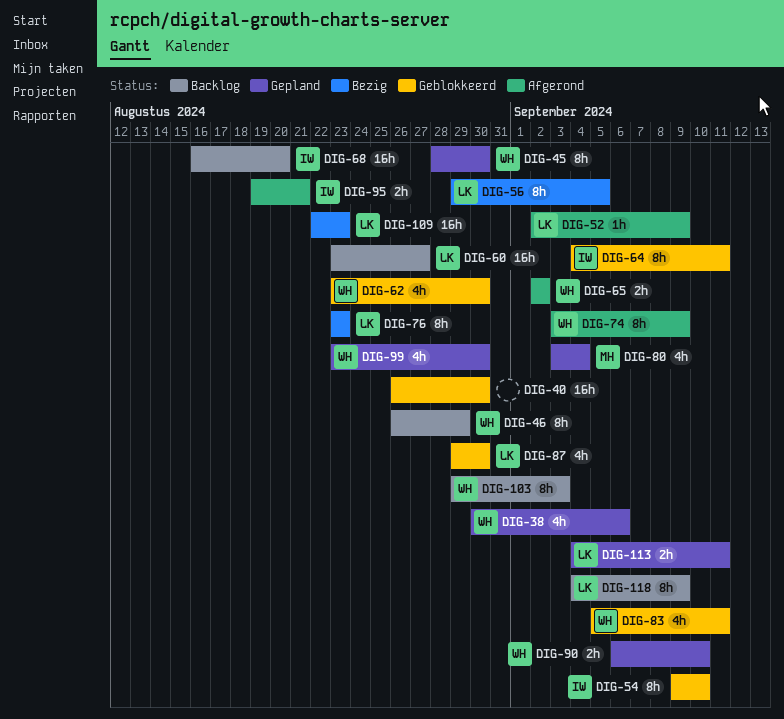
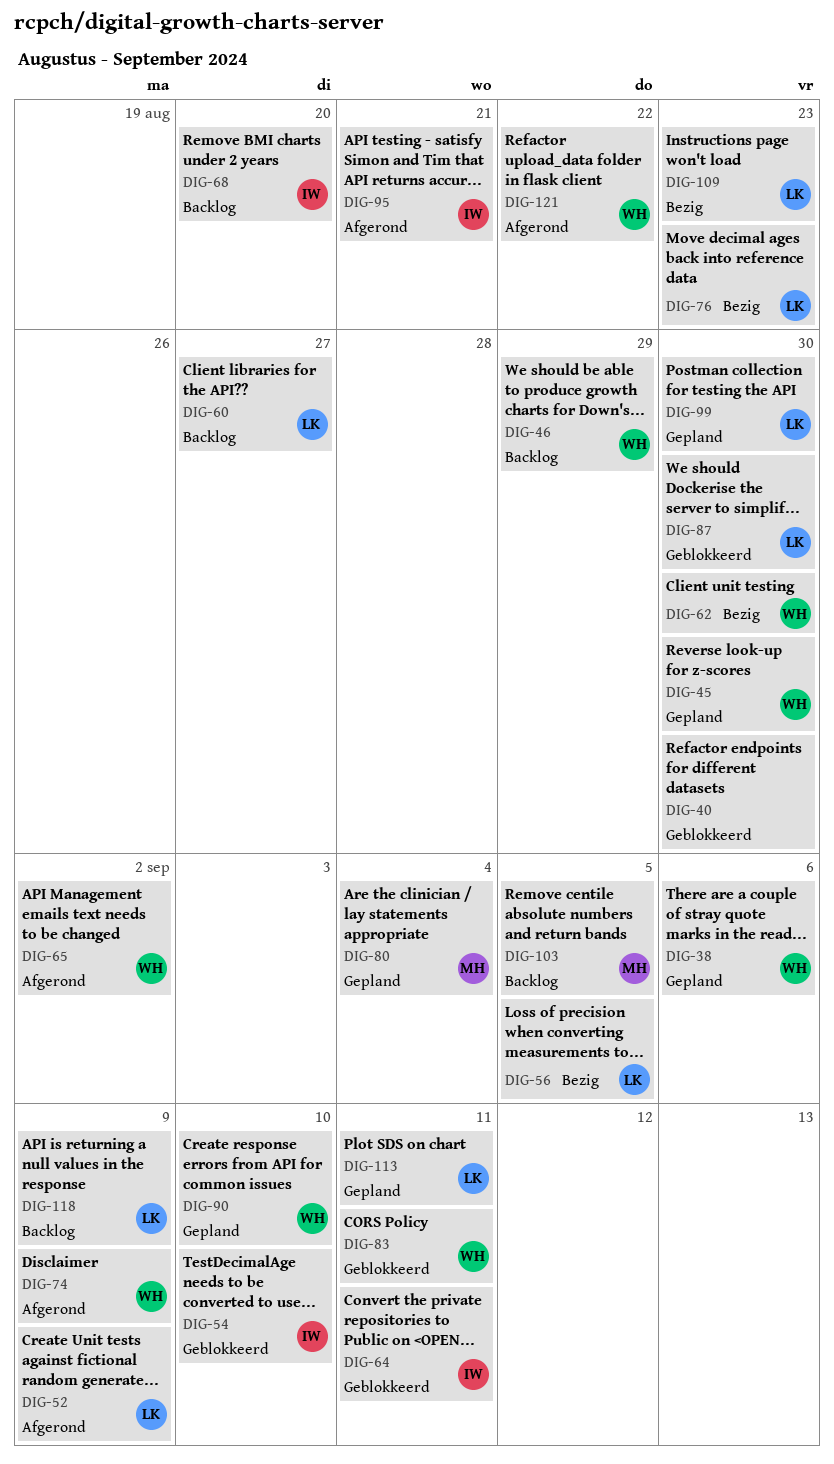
DIG-62, status: Geblokkeerd -> Bezig
DIG-99, owner: WH -> LK
DIG-103, owner: WH -> MH
DIG-103, due: Sep 3 -> Sep 5
DIG-121: none -> present

